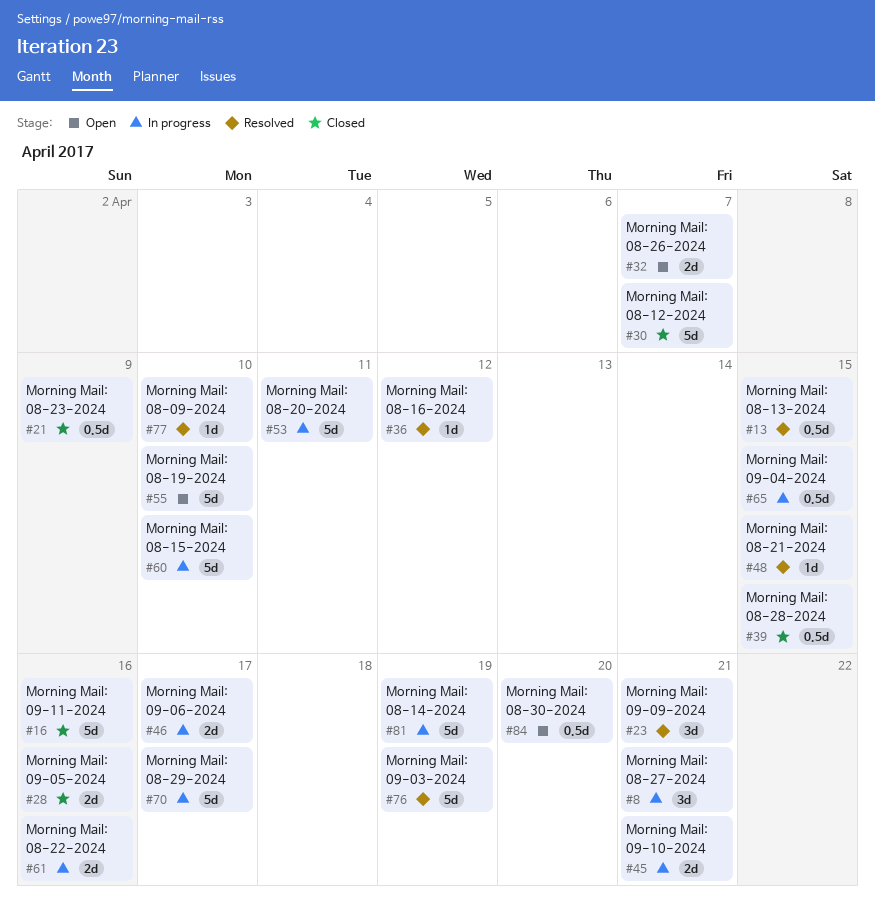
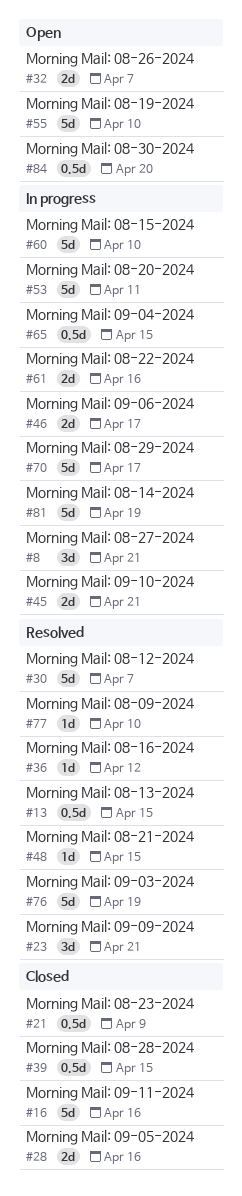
#30, status: Closed -> Resolved

